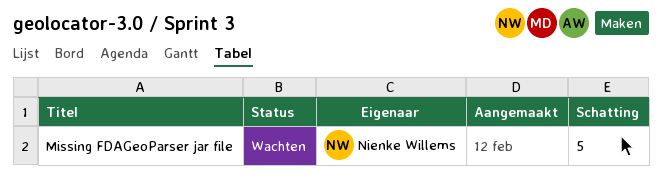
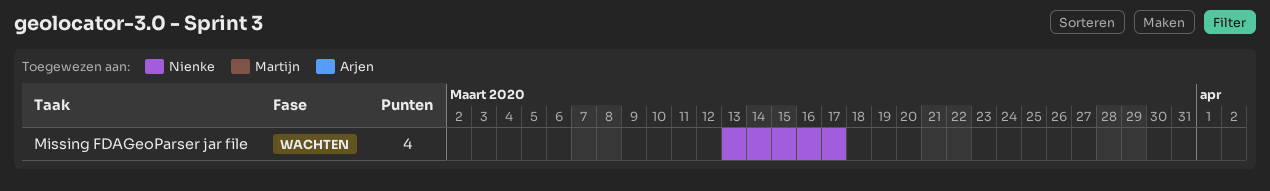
Missing FDAGeoParser jar file, estimate: 5 -> 4

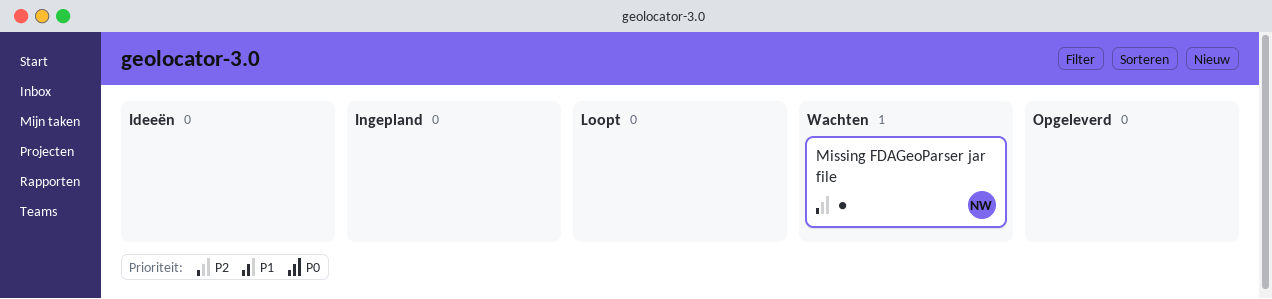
Missing FDAGeoParser jar file, estimate: 4 -> 1

